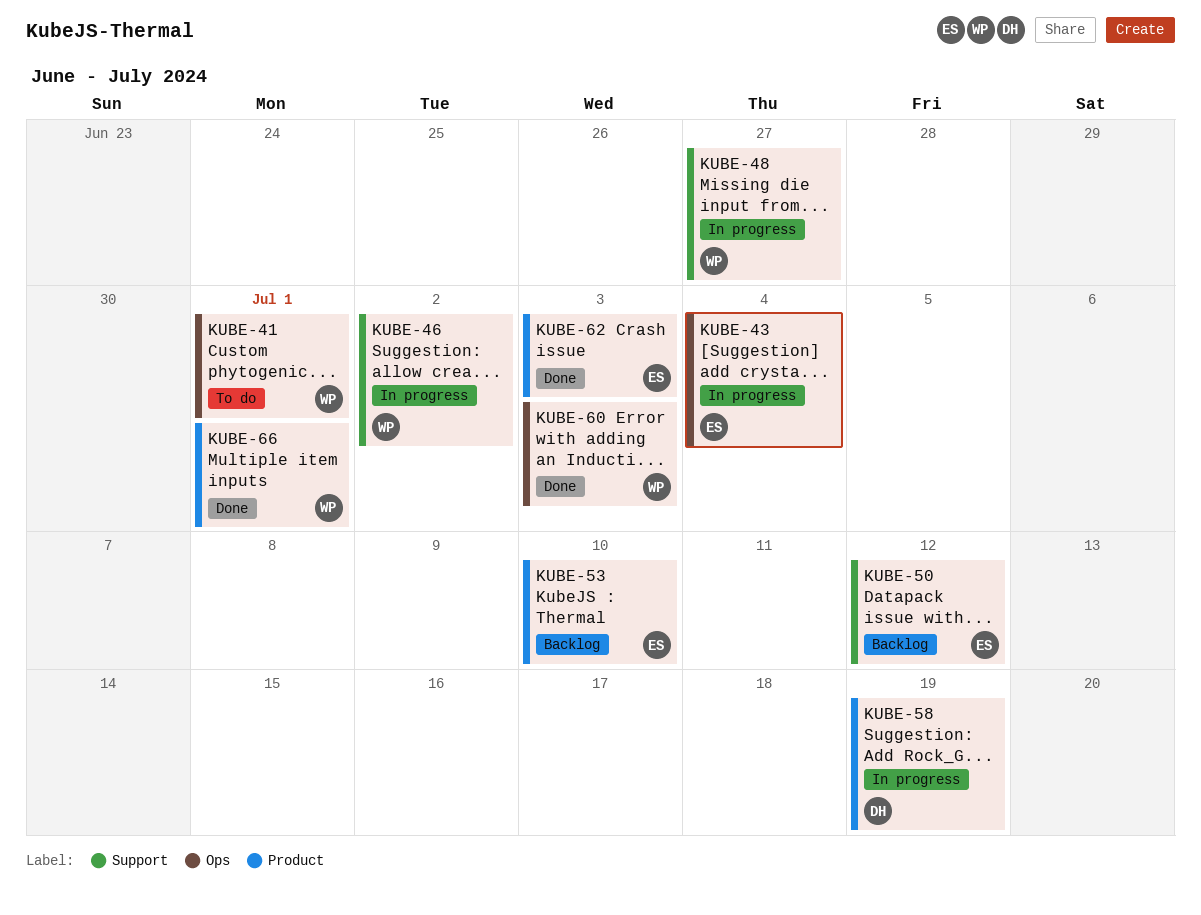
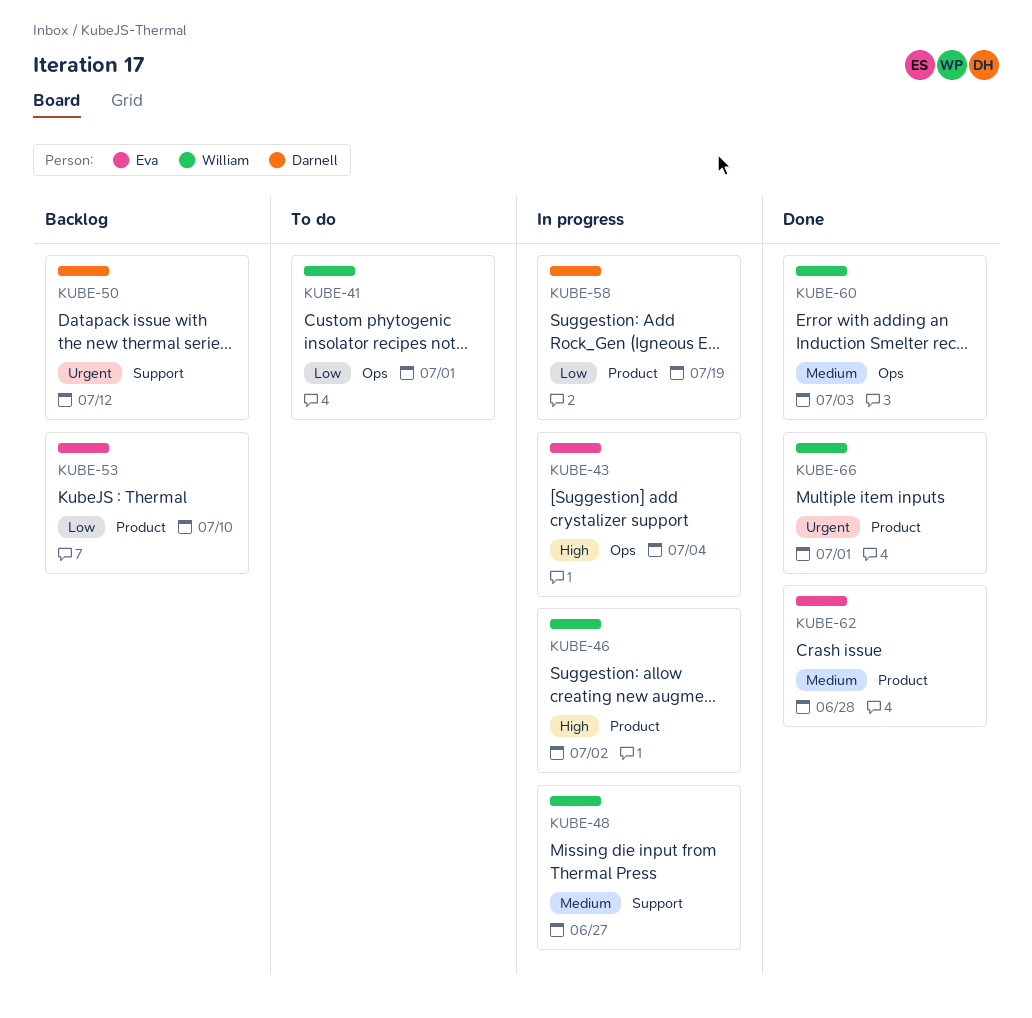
KUBE-46, label: Support -> Product
KUBE-50, owner: Eva -> Darnell
KUBE-62, due: Jul 3 -> Jun 28

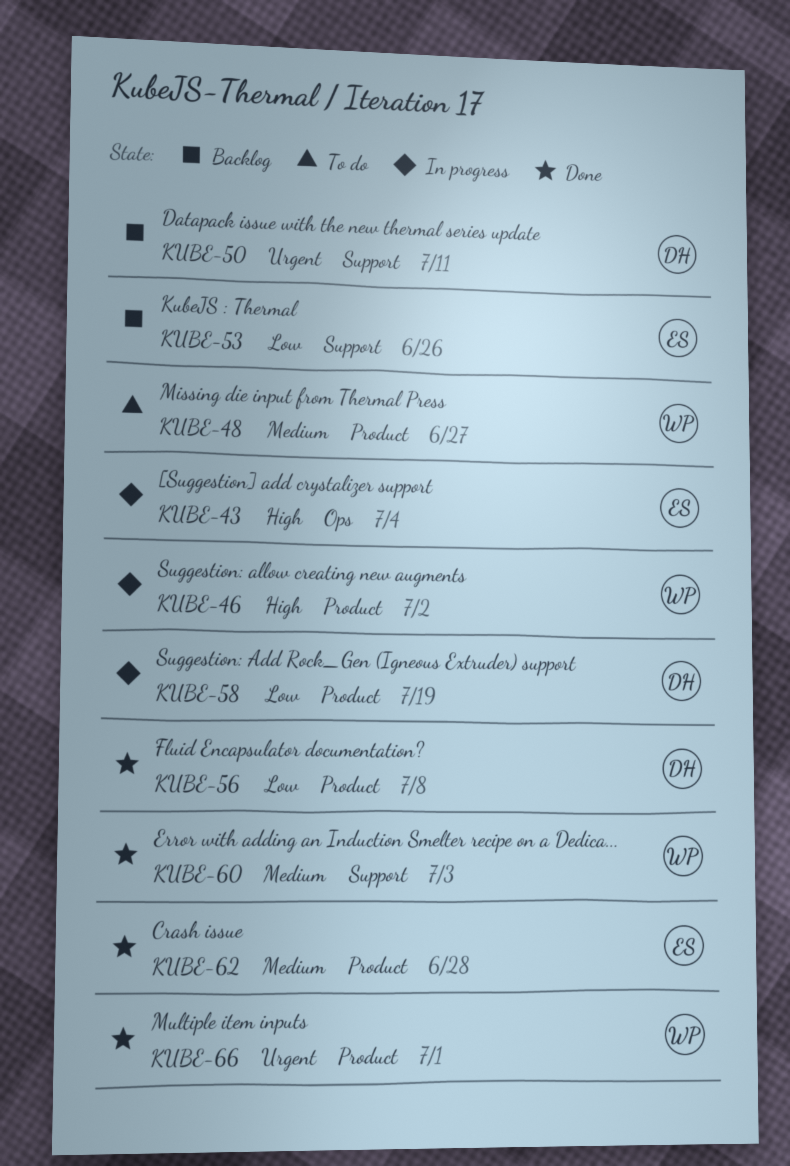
KUBE-41: present -> none
KUBE-48, status: In progress -> To do
KUBE-48, label: Support -> Product
KUBE-50, due: Jul 12 -> Jul 11
KUBE-53, label: Product -> Support
KUBE-53, due: Jul 10 -> Jun 26
KUBE-56: none -> present
KUBE-60, label: Ops -> Support

